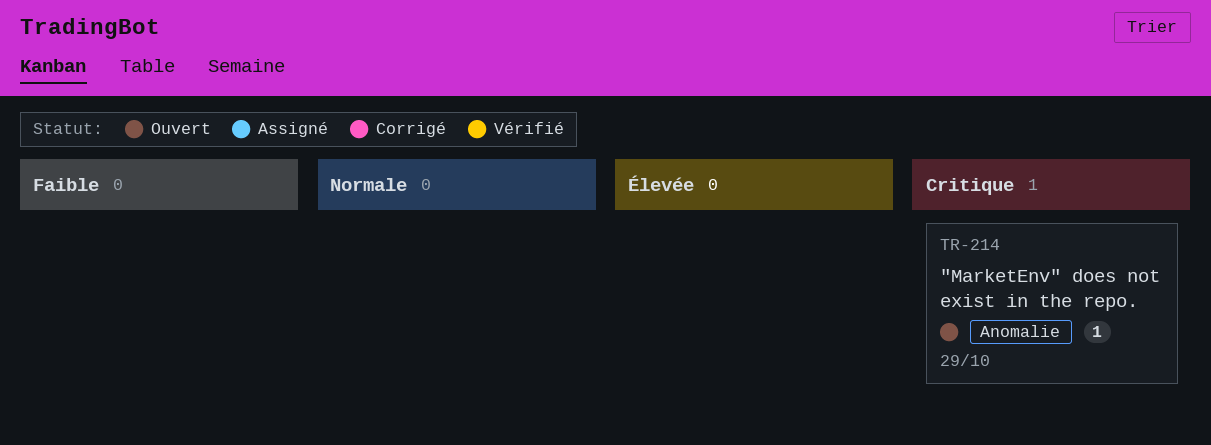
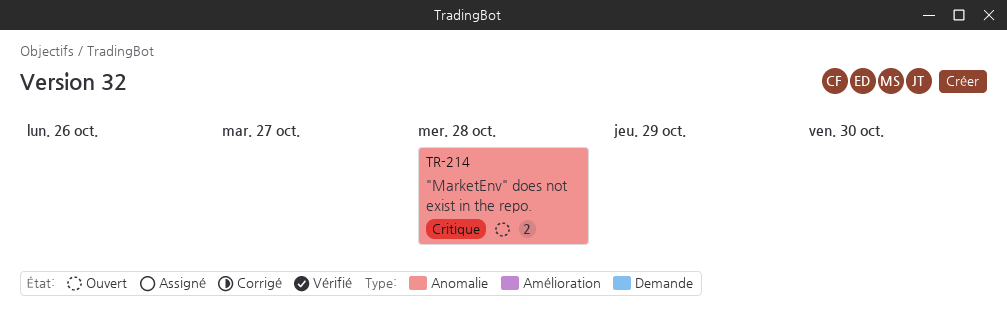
TR-214, estimate: 1 -> 2
TR-214, due: Oct 29 -> Oct 28

